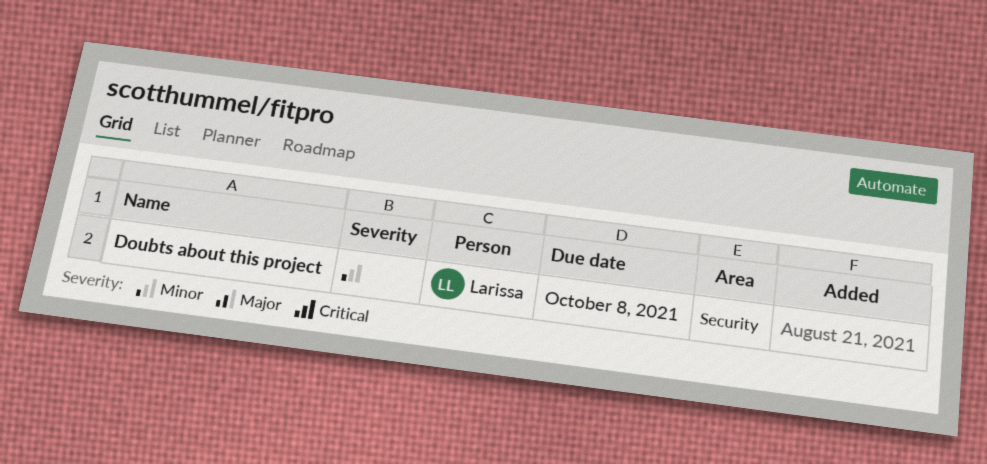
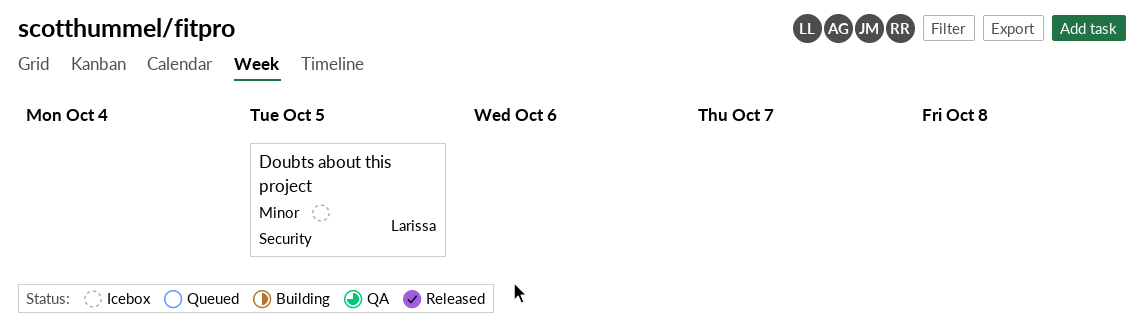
Doubts about this project, due: Oct 8 -> Oct 5

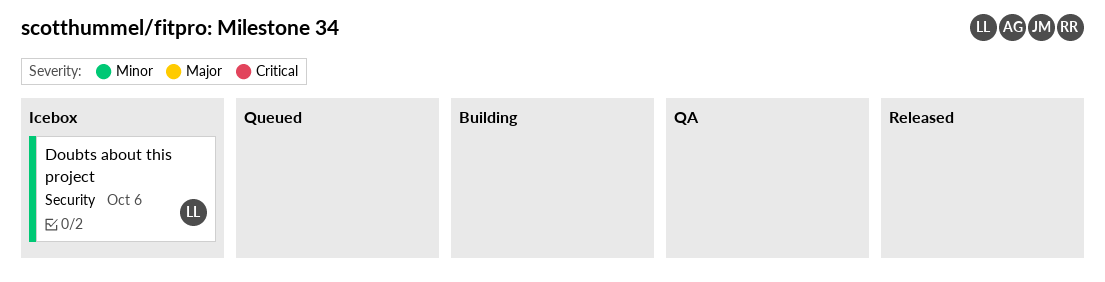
Doubts about this project, due: Oct 5 -> Oct 6

